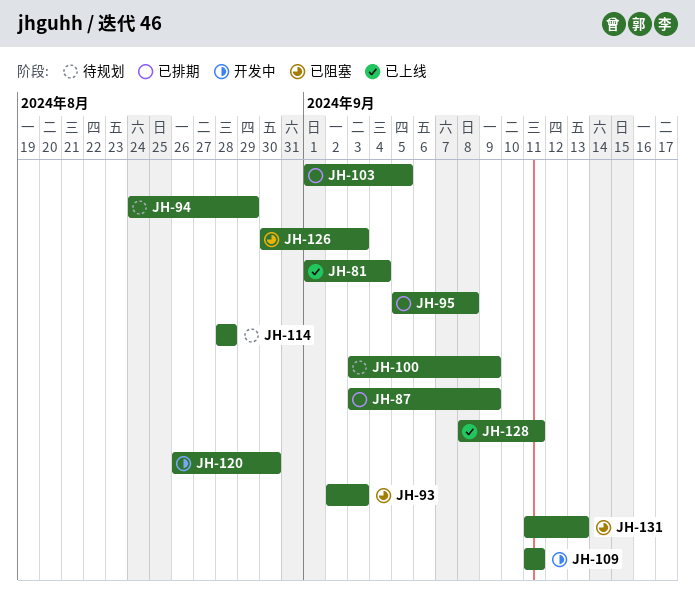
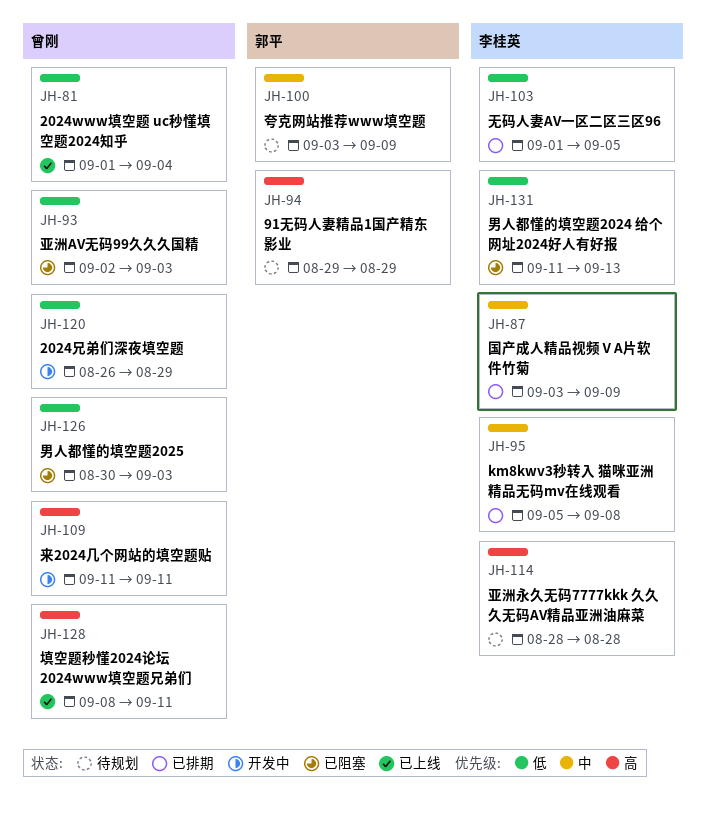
JH-94, start: Aug 24 -> Aug 29
JH-120, due: Aug 30 -> Aug 29

